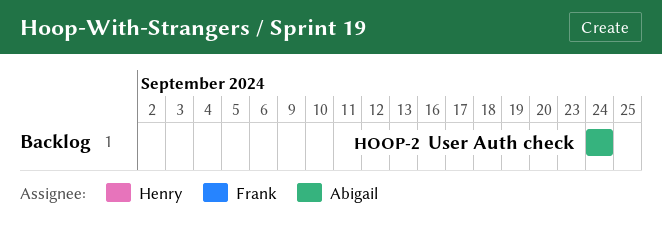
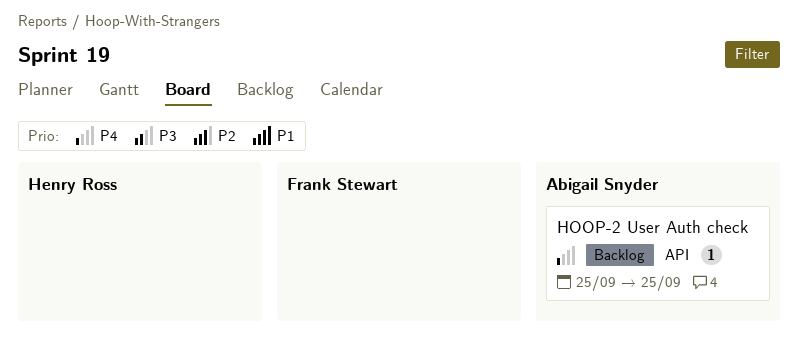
HOOP-2, start: Sep 24 -> Sep 25
HOOP-2, due: Sep 24 -> Sep 25

